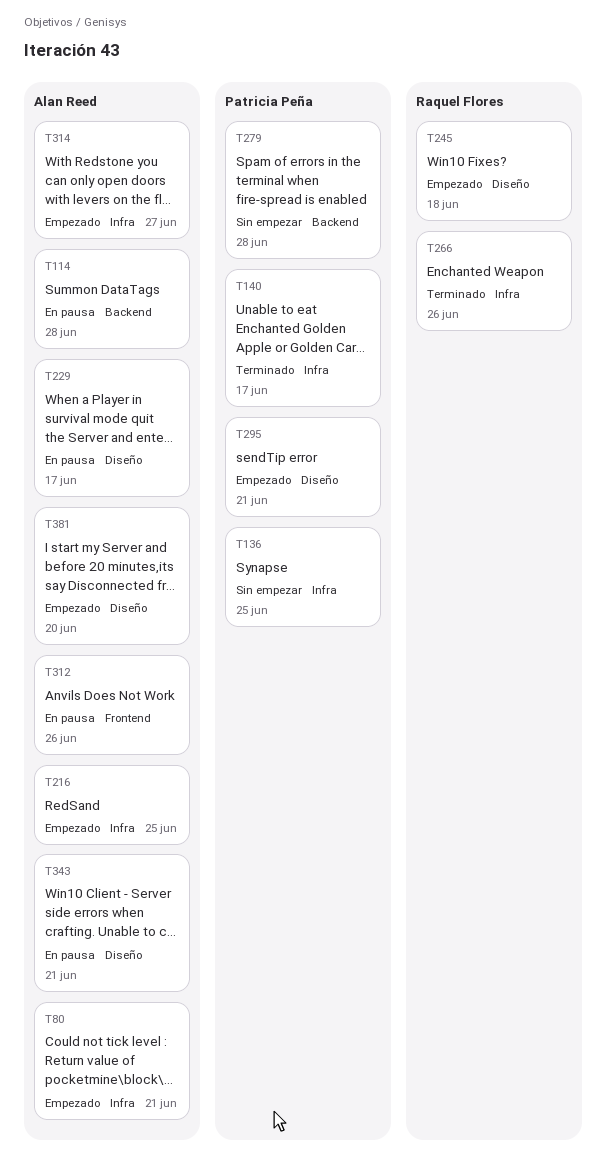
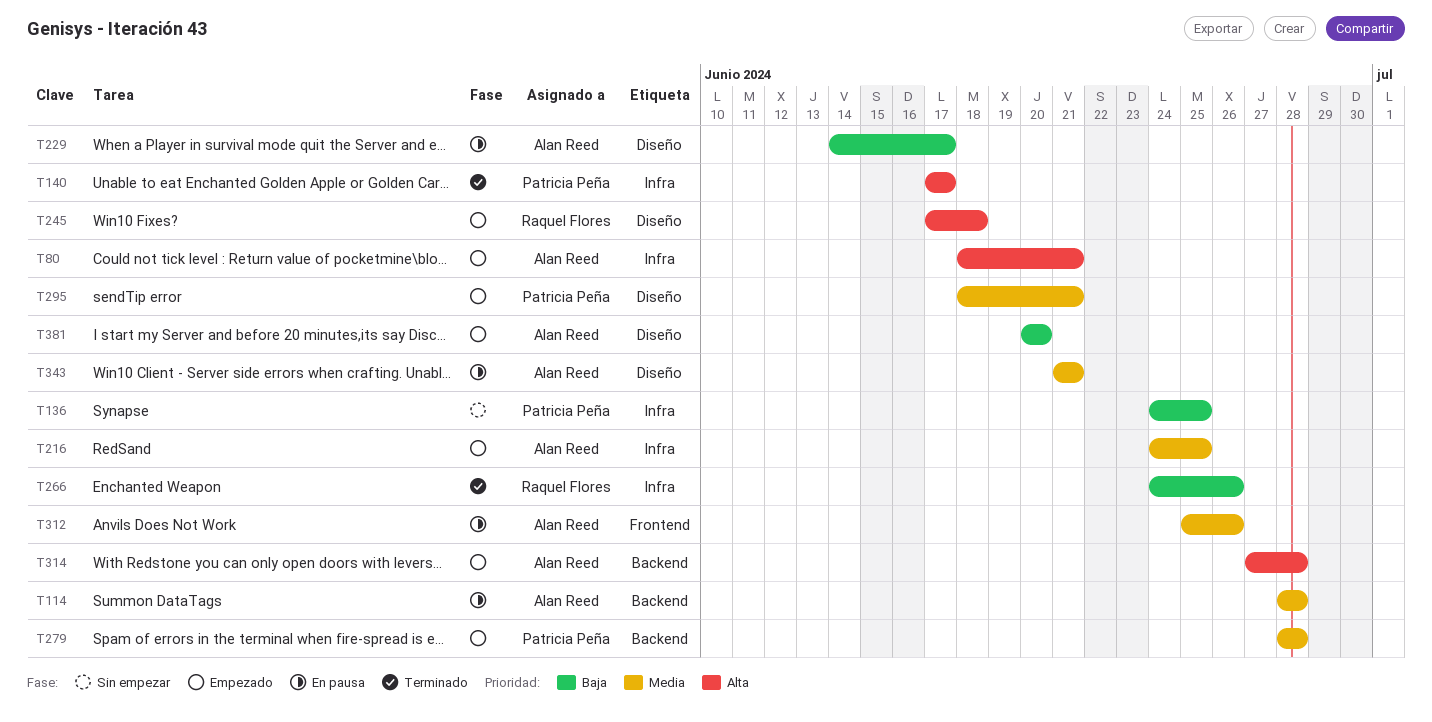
T279, status: Sin empezar -> Empezado
T314, label: Infra -> Backend
T314, due: Jun 27 -> Jun 28

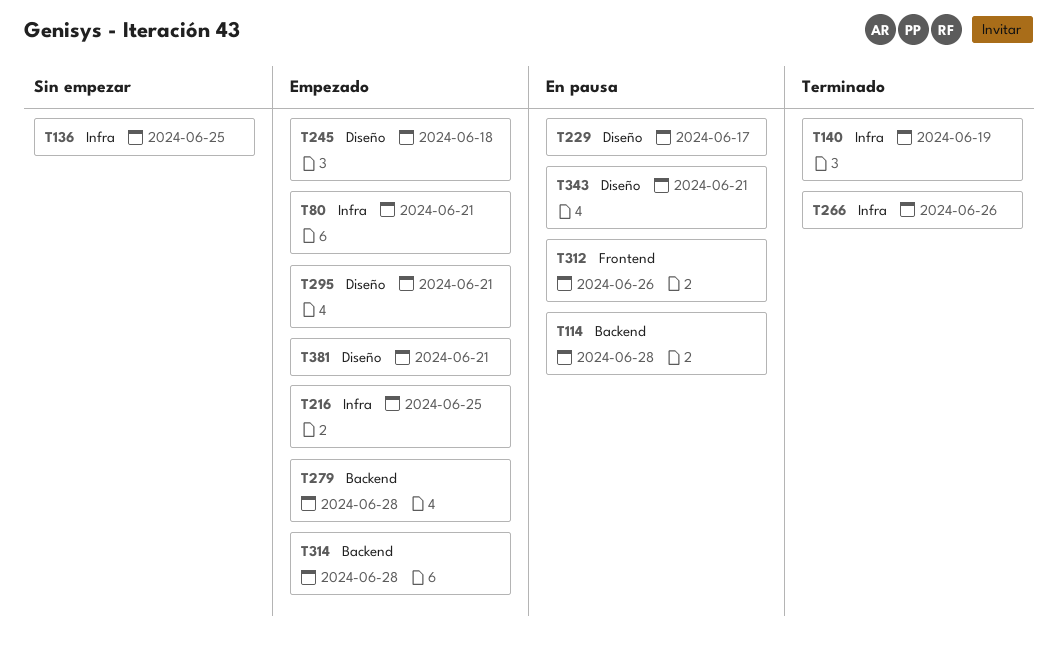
T140, due: Jun 17 -> Jun 19
T381, due: Jun 20 -> Jun 21

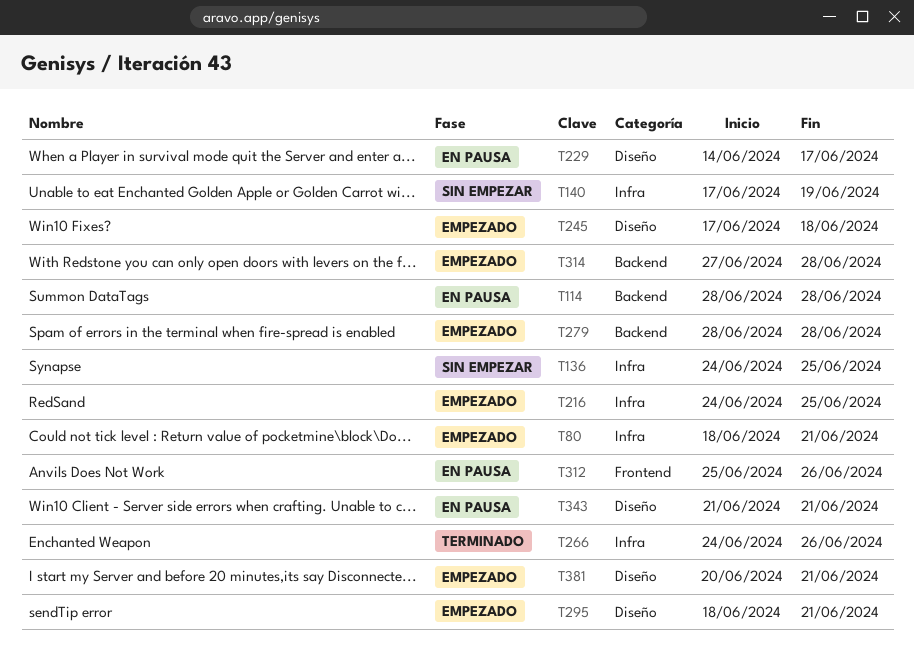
T140, status: Terminado -> Sin empezar

